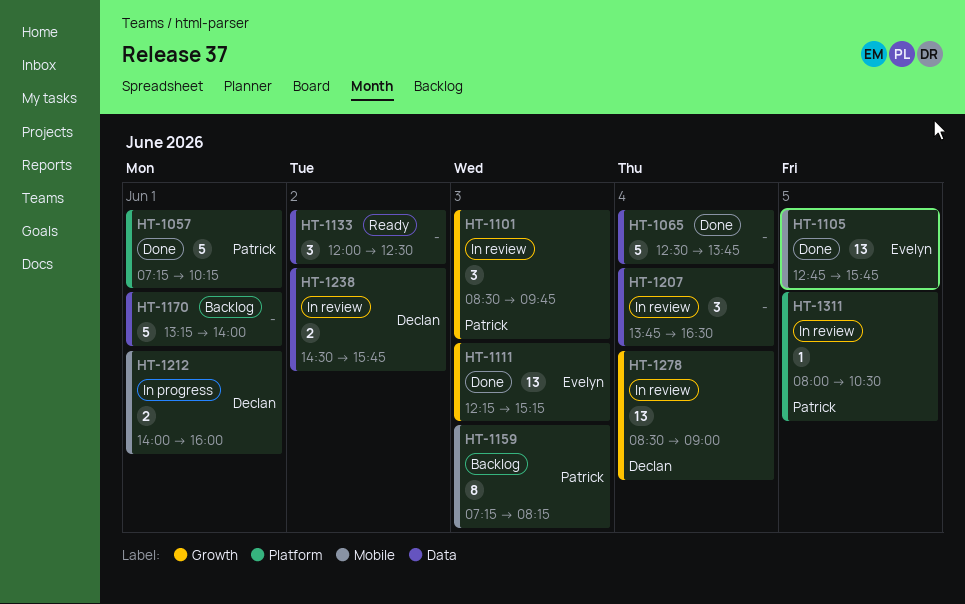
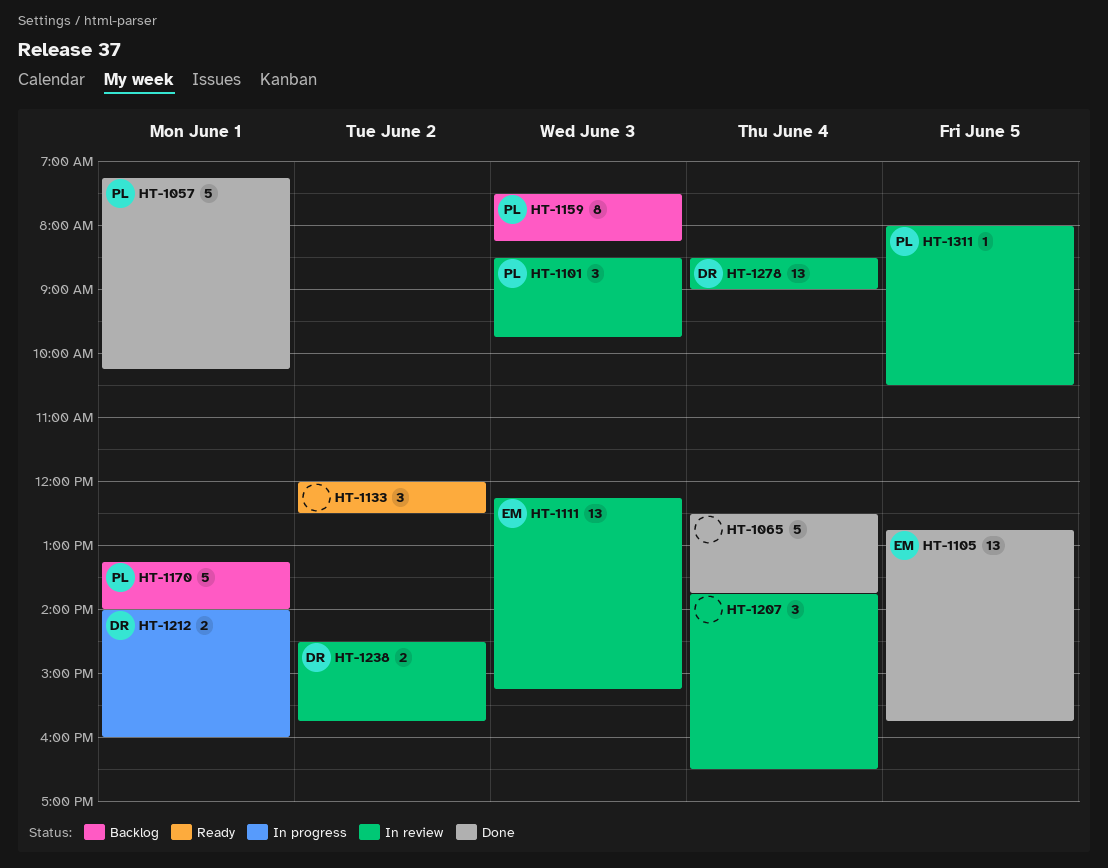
HT-1111, status: Done -> In review
HT-1159, begins: 07:15 -> 07:30
HT-1170, owner: none -> Patrick

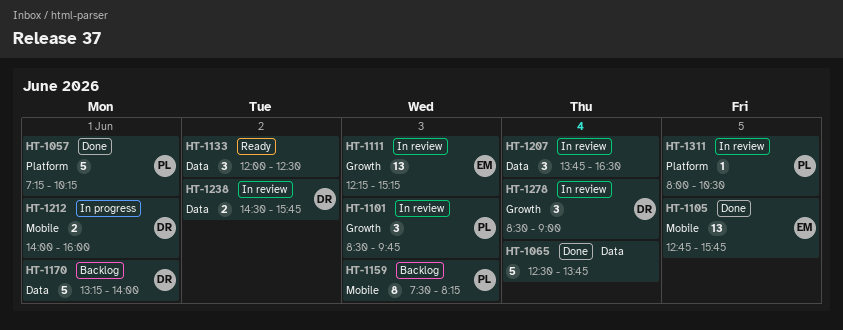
HT-1170, owner: PL -> DR
HT-1278, estimate: 13 -> 3

